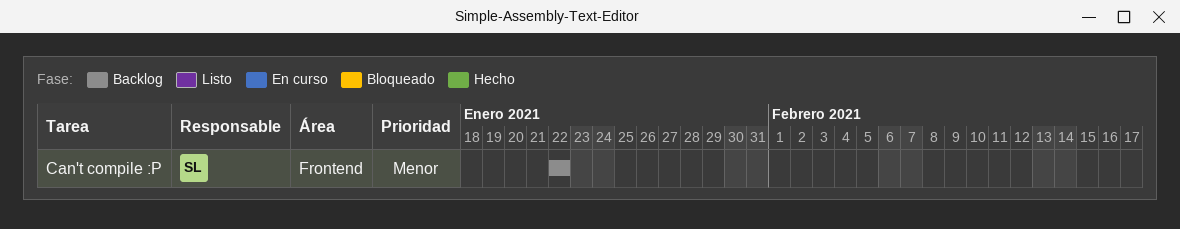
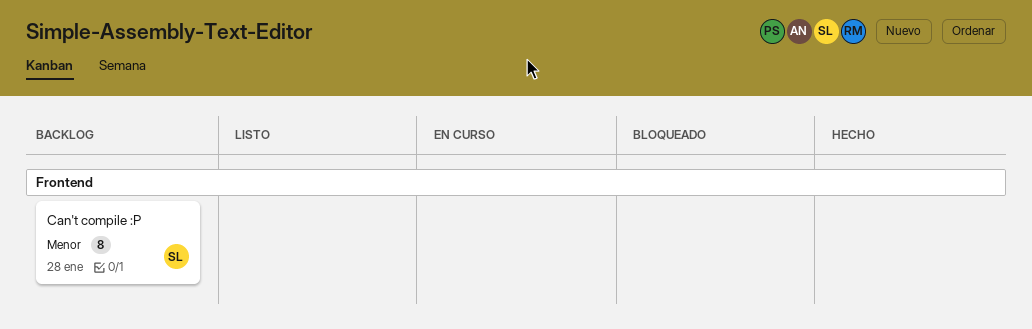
Can't compile :P, due: Jan 22 -> Jan 28

